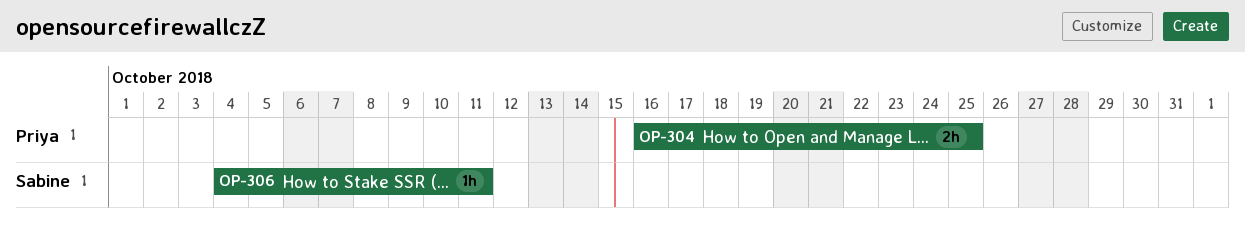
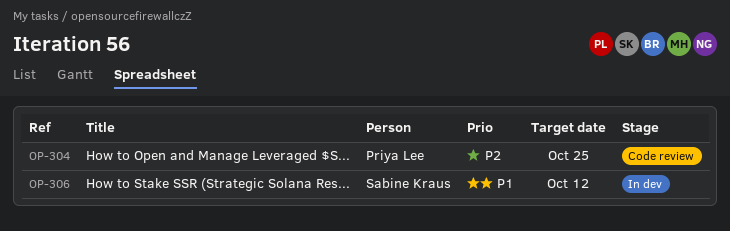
OP-306, due: Oct 11 -> Oct 12

